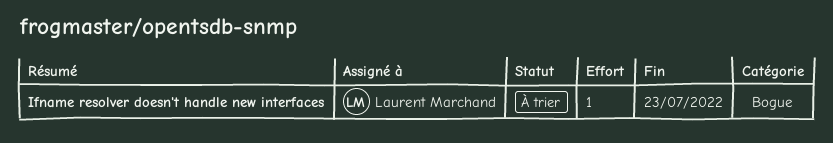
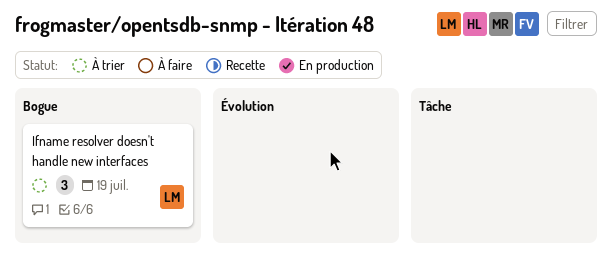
Ifname resolver doesn't handle new interfaces, estimate: 1 -> 3
Ifname resolver doesn't handle new interfaces, due: Jul 23 -> Jul 19

